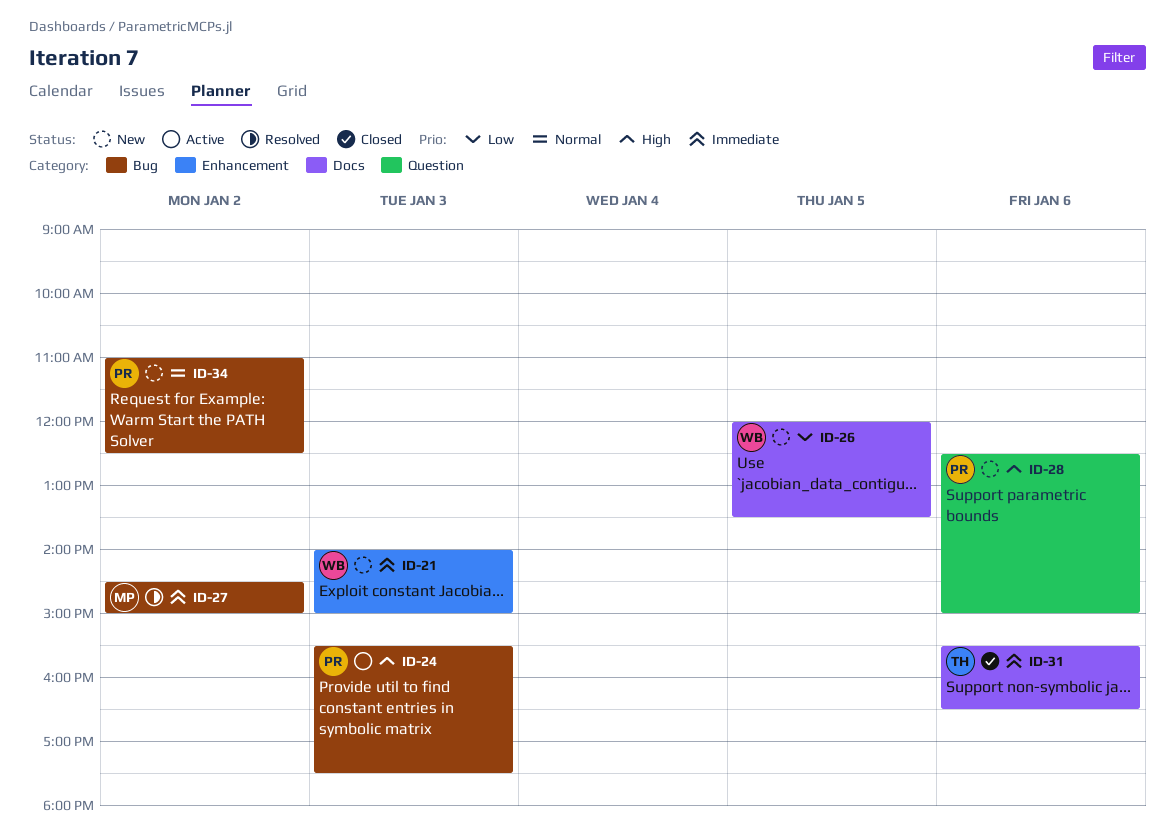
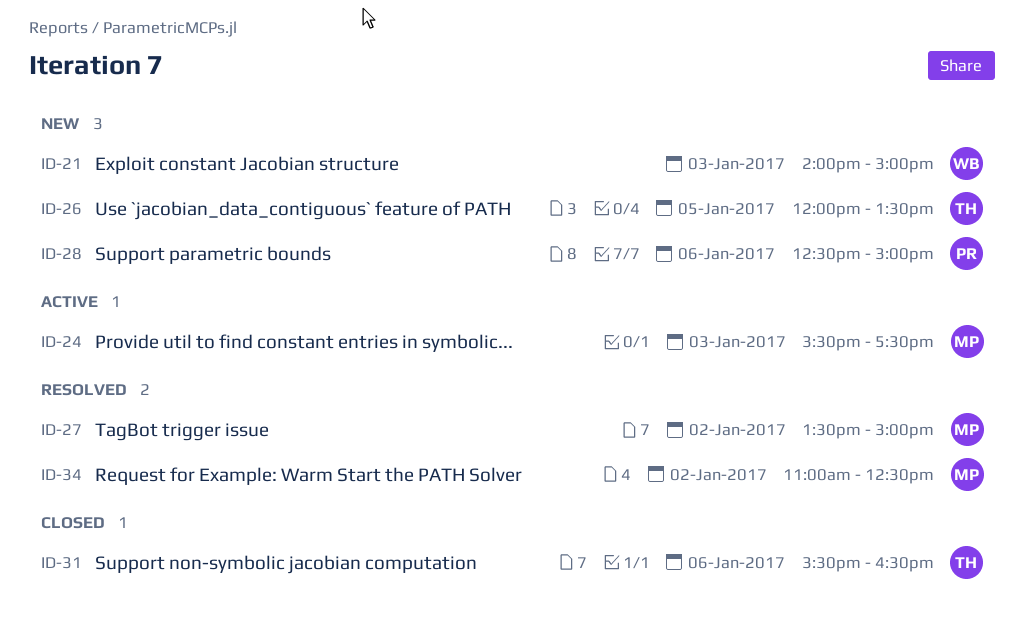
ID-24, owner: PR -> MP
ID-26, owner: WB -> TH
ID-27, begins: 14:30 -> 13:30
ID-34, status: New -> Resolved
ID-34, owner: PR -> MP

